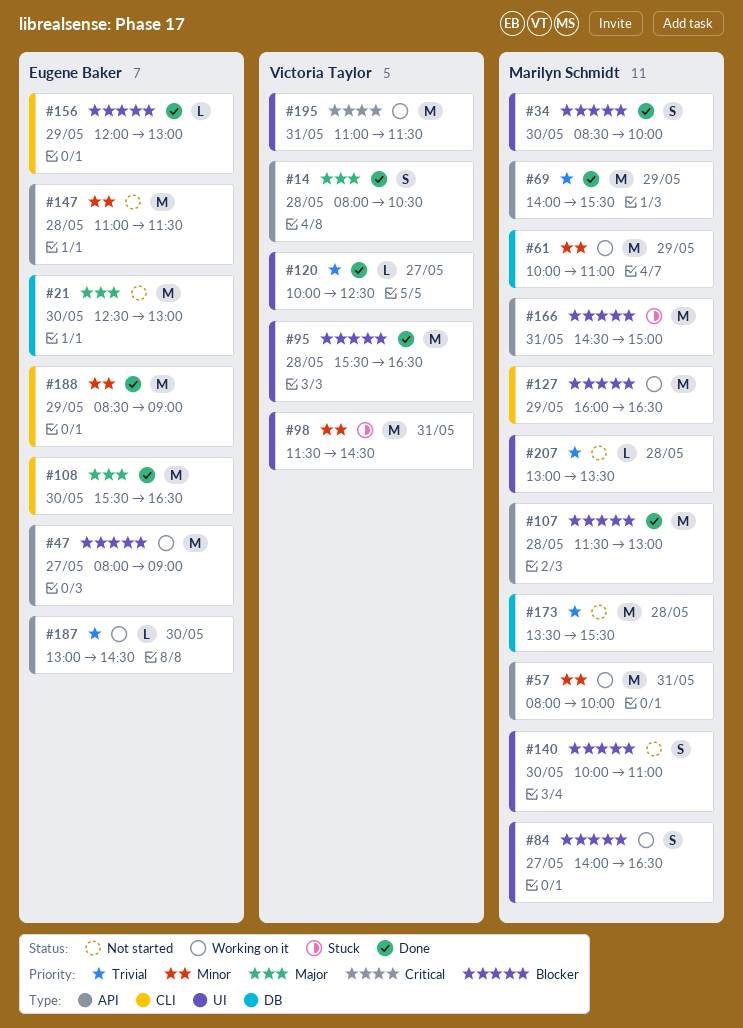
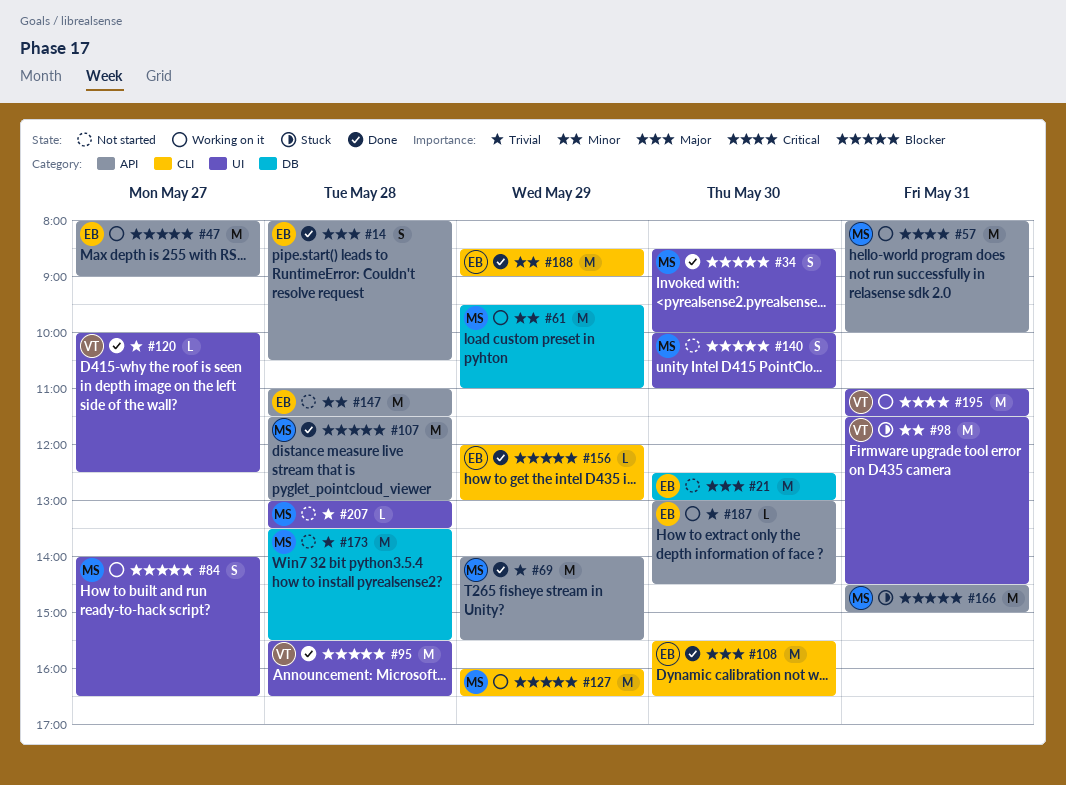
#14, owner: Victoria Taylor -> Eugene Baker
#57, priority: Minor -> Critical
#61, begins: 10:00 -> 09:30

